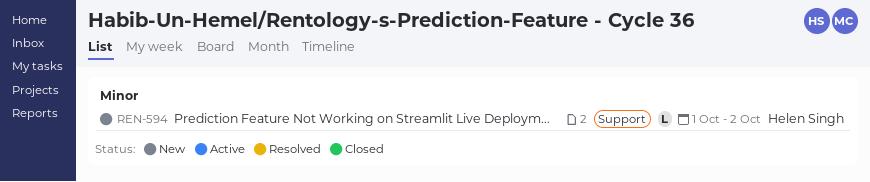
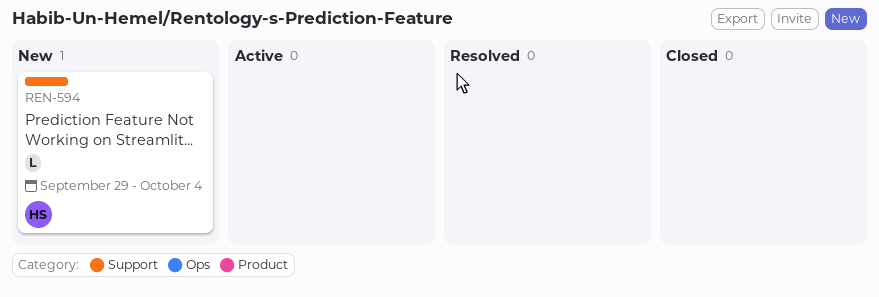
REN-594, start: Oct 1 -> Sep 29
REN-594, due: Oct 2 -> Oct 4

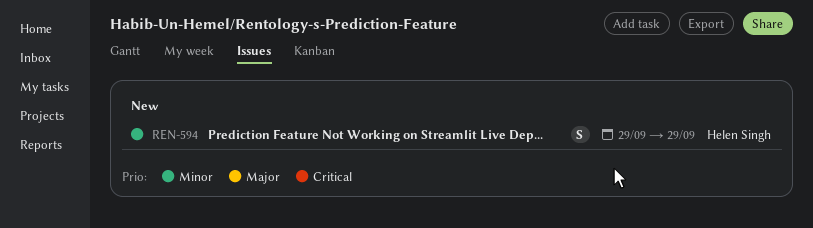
REN-594, estimate: L -> S
REN-594, due: Oct 4 -> Sep 29

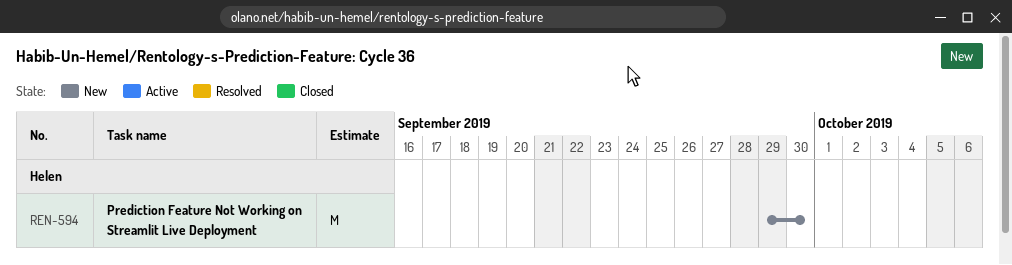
REN-594, estimate: S -> M
REN-594, due: Sep 29 -> Sep 30

